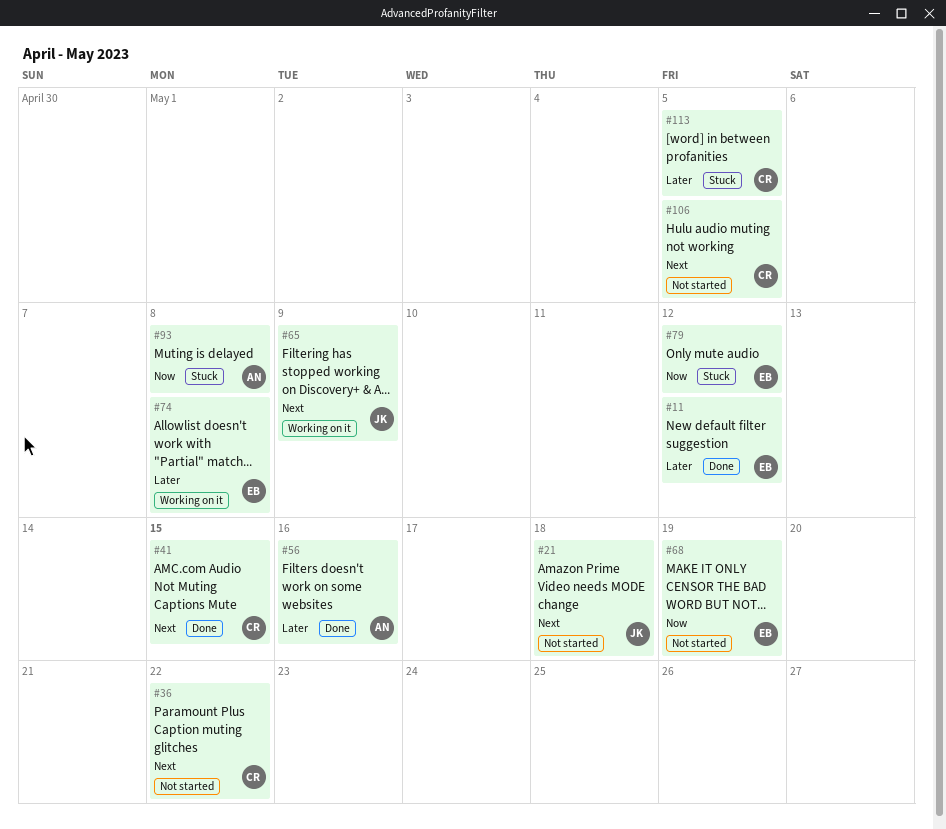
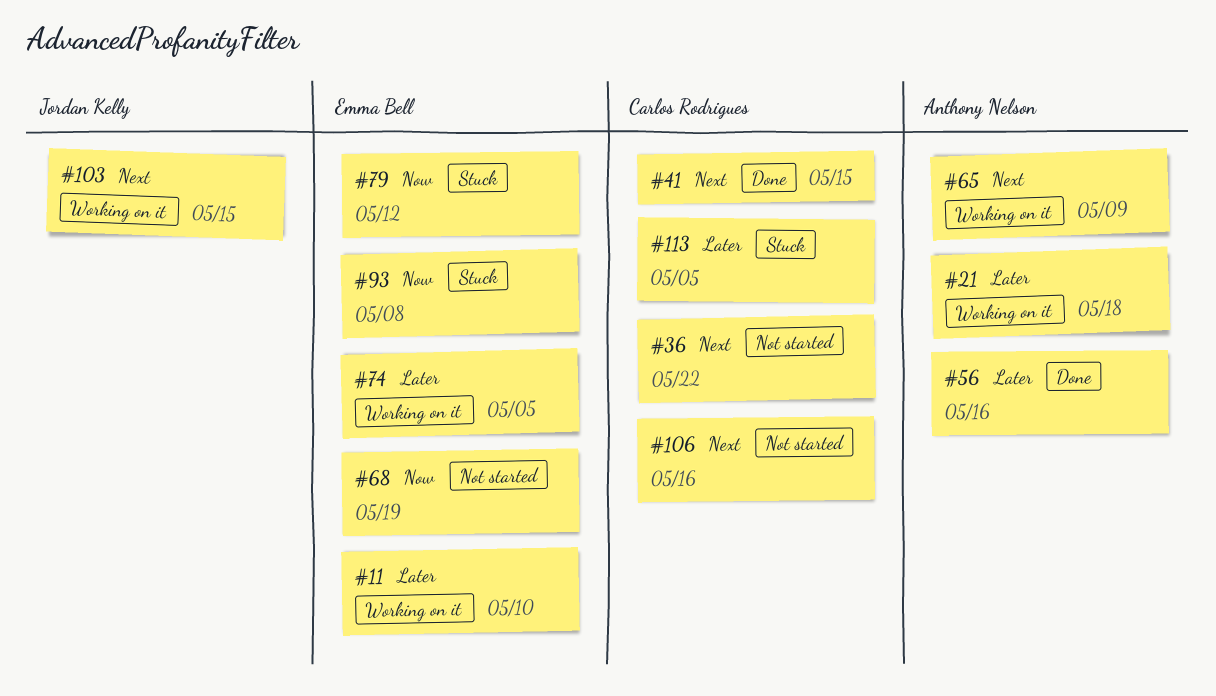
#11, status: Done -> Working on it
#11, due: May 12 -> May 10
#21, status: Not started -> Working on it
#21, owner: Jordan Kelly -> Anthony Nelson
#21, priority: Next -> Later
#65, owner: Jordan Kelly -> Anthony Nelson
#74, due: May 8 -> May 5
#93, owner: Anthony Nelson -> Emma Bell
#103: none -> present
#106, due: May 5 -> May 16

